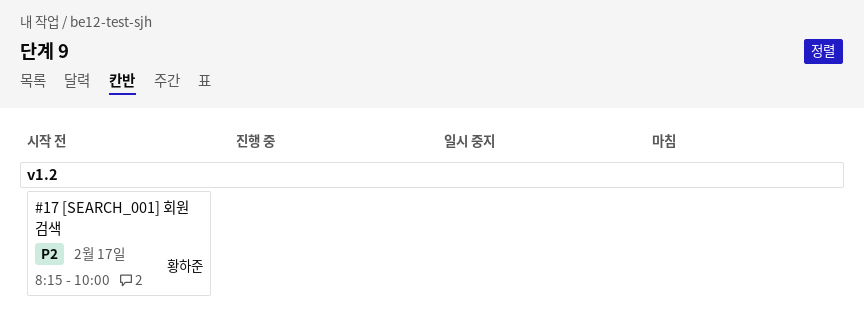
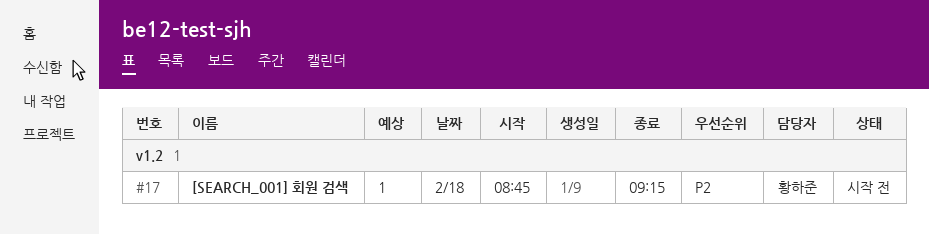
#17, day: Feb 17 -> Feb 18
#17, begins: 08:15 -> 08:45
#17, ends: 10:00 -> 09:15

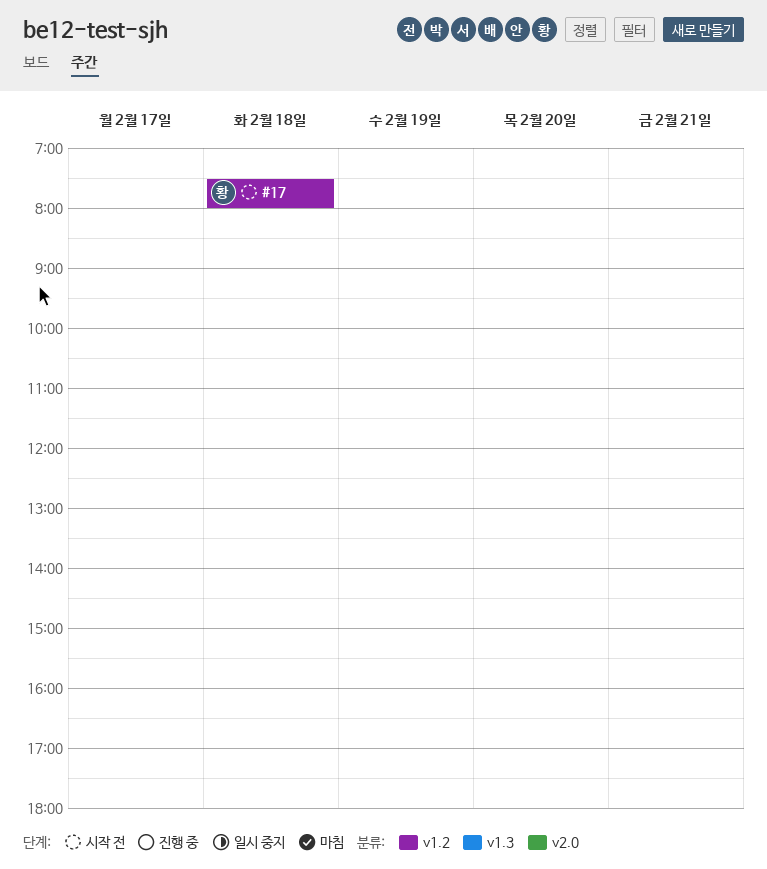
#17, begins: 08:45 -> 07:30
#17, ends: 09:15 -> 08:00

